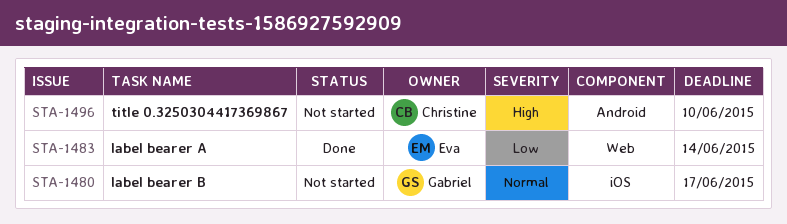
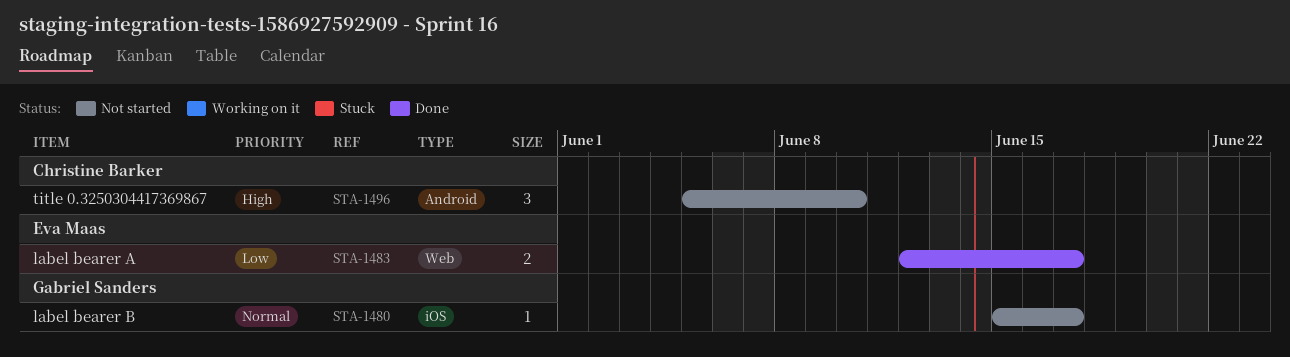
STA-1483, due: Jun 14 -> Jun 17

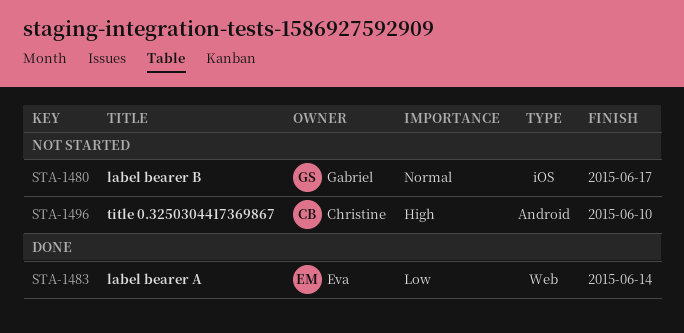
STA-1483, due: Jun 17 -> Jun 14

